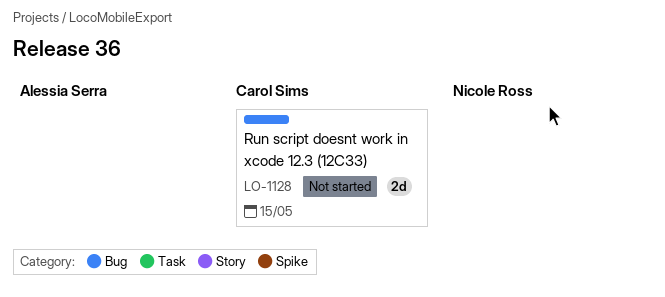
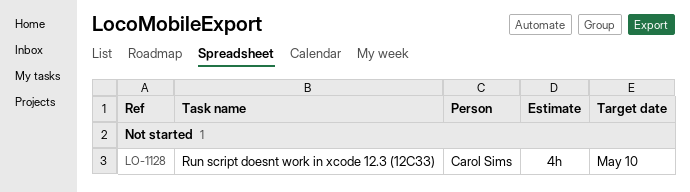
LO-1128, estimate: 2d -> 4h
LO-1128, due: May 15 -> May 10

